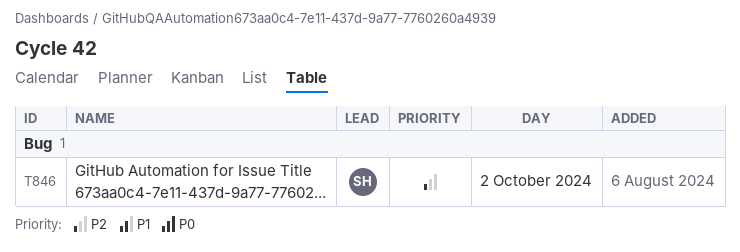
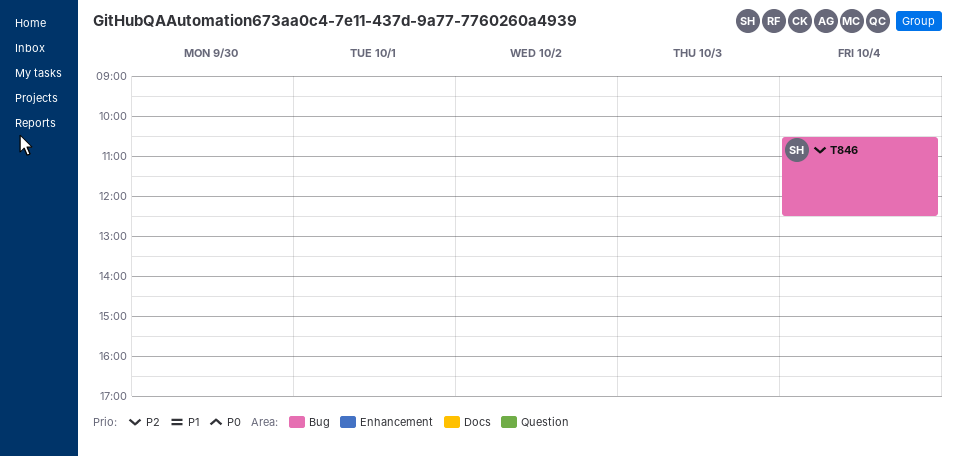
T846, day: Oct 2 -> Oct 4

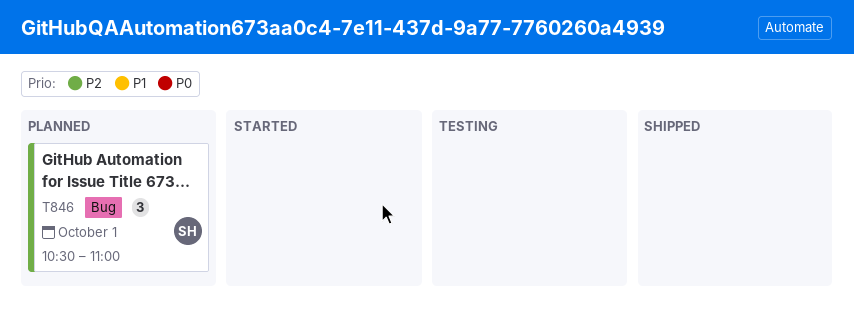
T846, day: Oct 4 -> Oct 1
T846, ends: 12:30 -> 11:00

